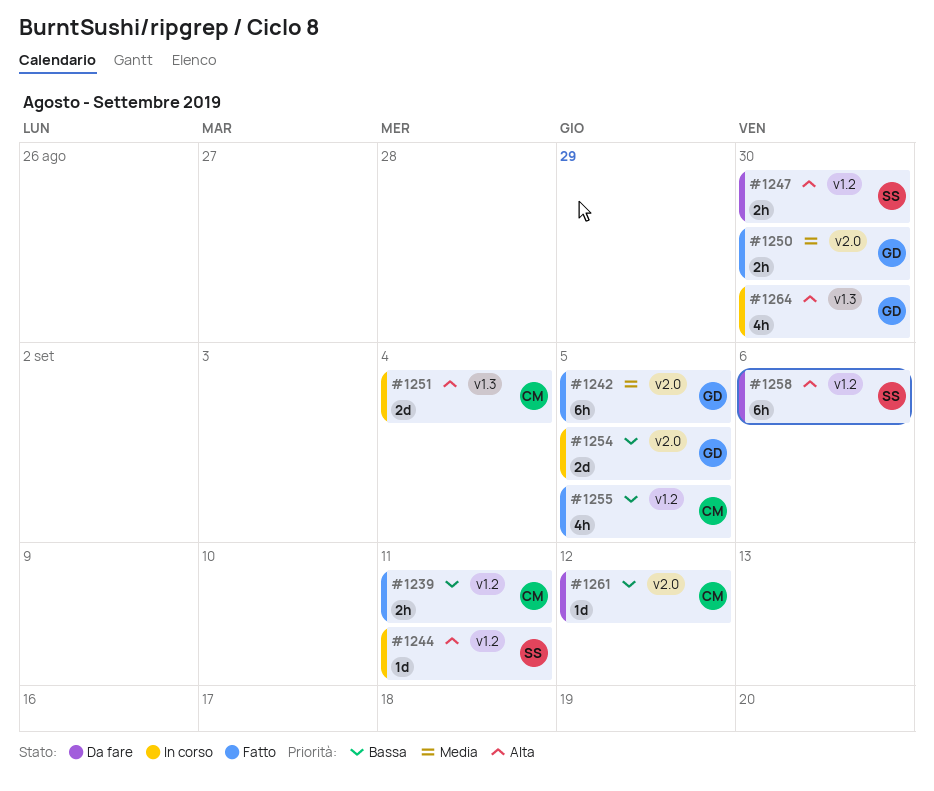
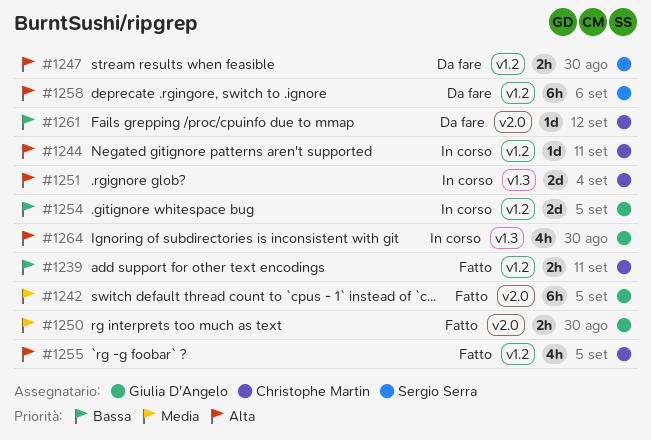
#1244, owner: Sergio Serra -> Christophe Martin
#1254, label: v2.0 -> v1.2
#1255, priority: Bassa -> Alta

